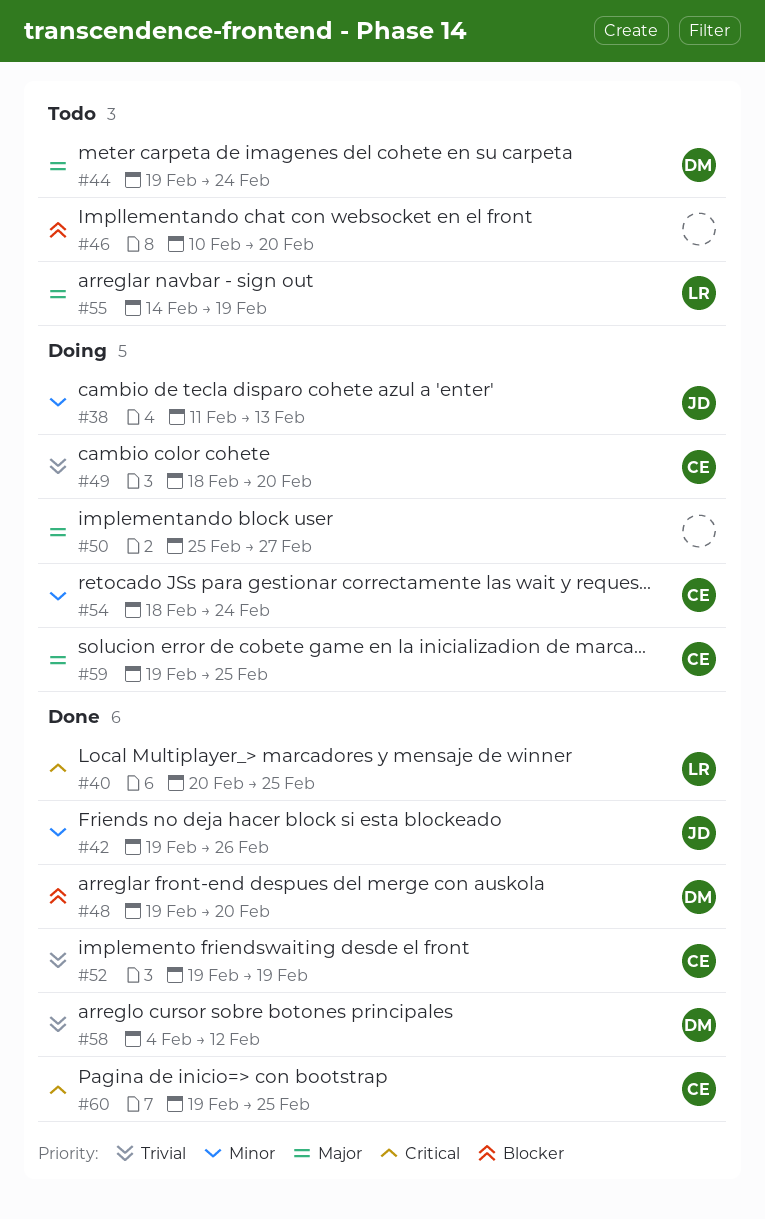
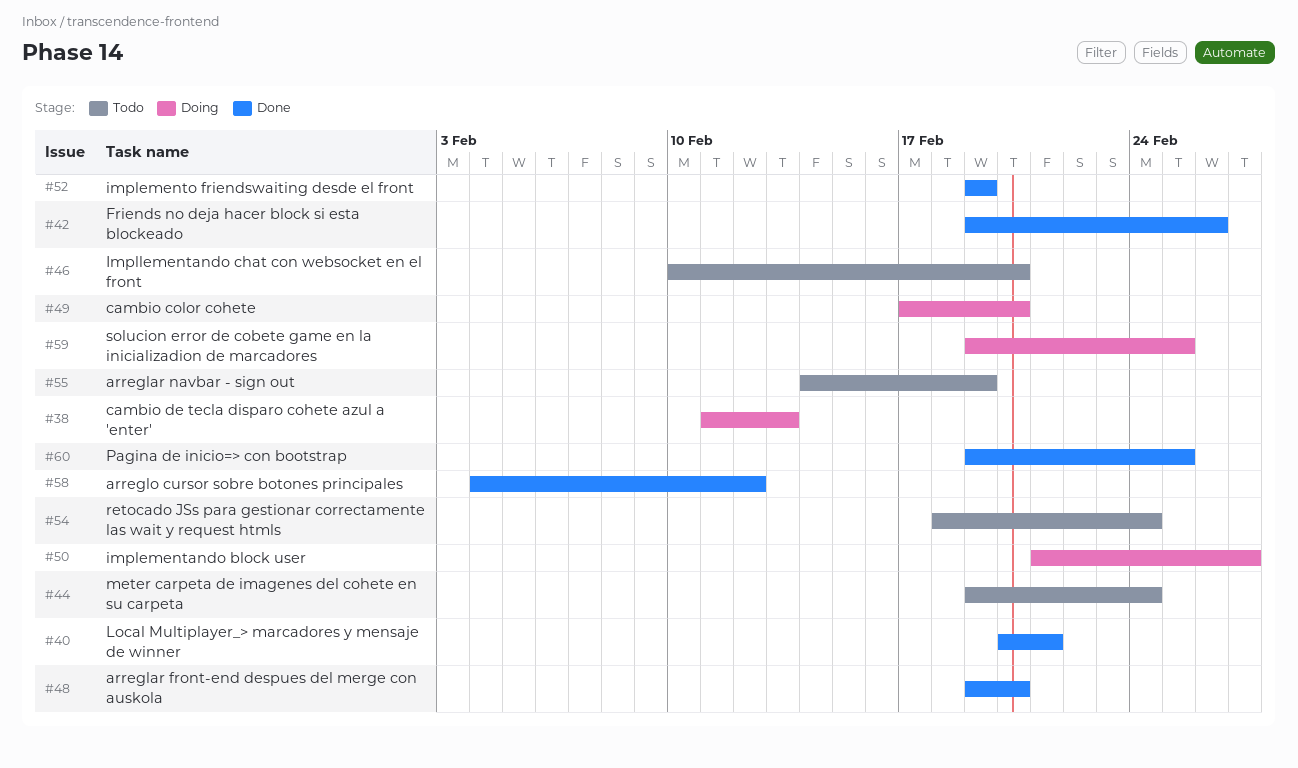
#40, due: Feb 25 -> Feb 21
#49, start: Feb 18 -> Feb 17
#50, start: Feb 25 -> Feb 21
#54, status: Doing -> Todo

